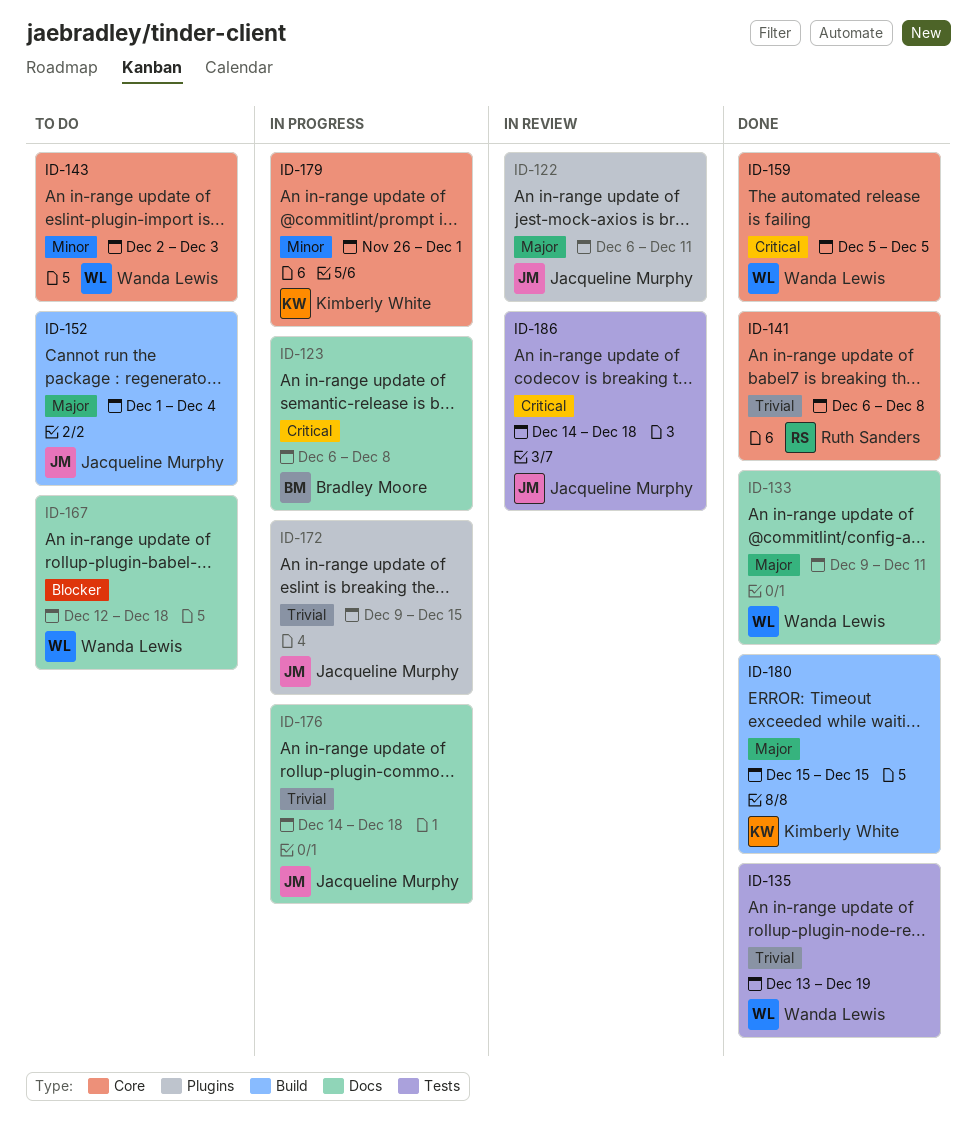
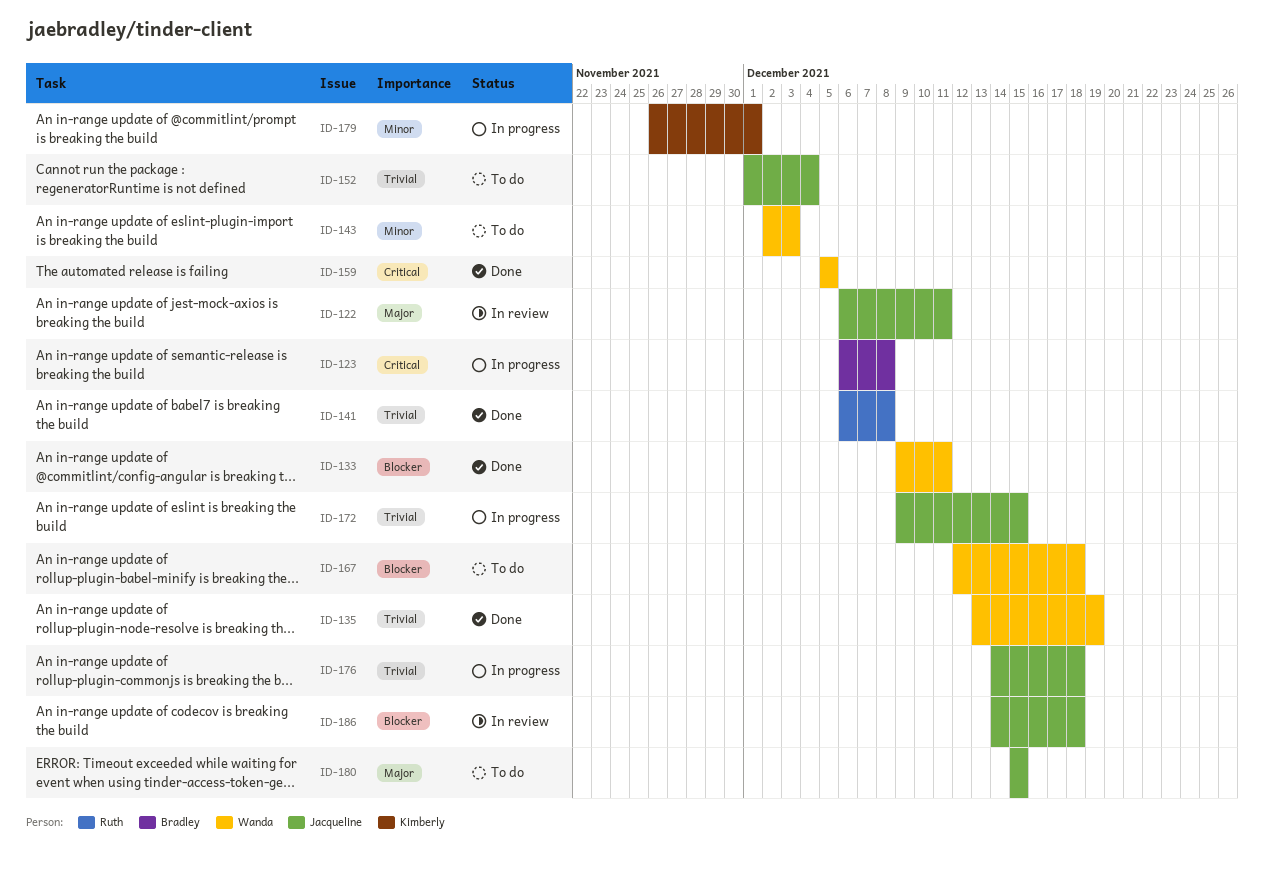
ID-133, priority: Major -> Blocker
ID-152, priority: Major -> Trivial
ID-180, status: Done -> To do
ID-180, owner: Kimberly White -> Jacqueline Murphy
ID-186, priority: Critical -> Blocker

